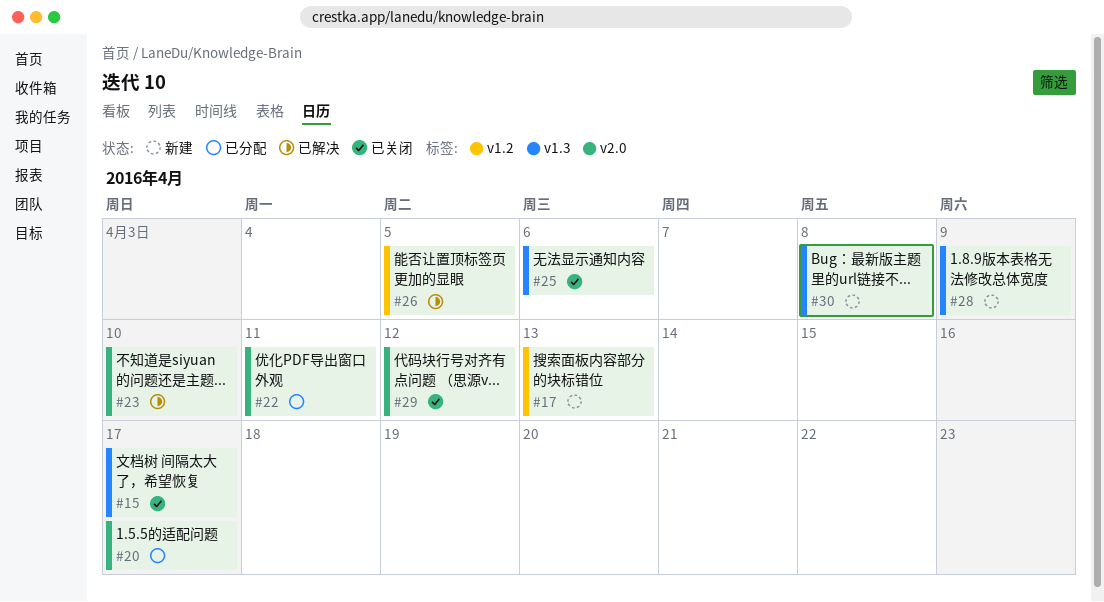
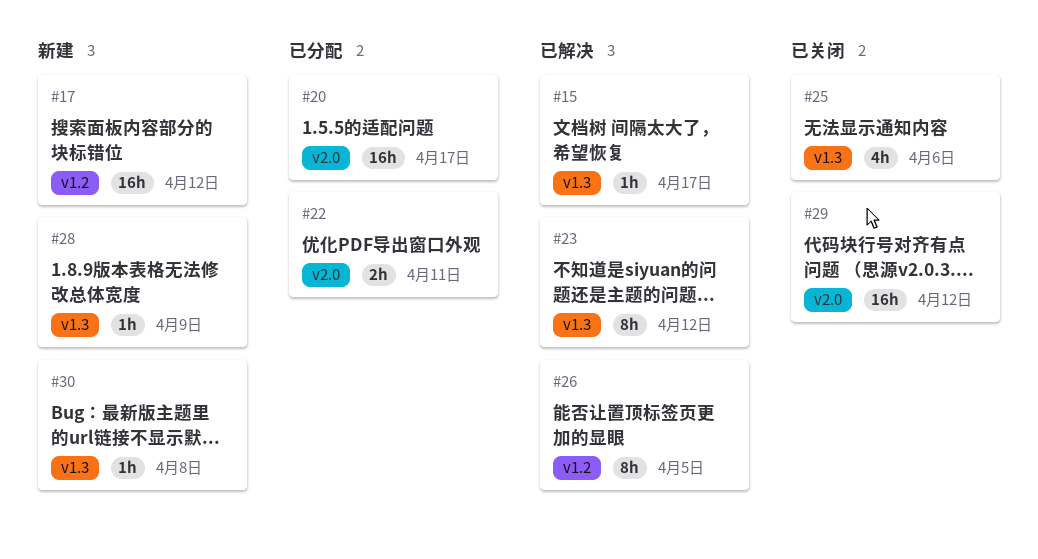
#15, status: 已关闭 -> 已解决
#17, due: Apr 13 -> Apr 12
#23, label: v2.0 -> v1.3
#23, due: Apr 10 -> Apr 12

